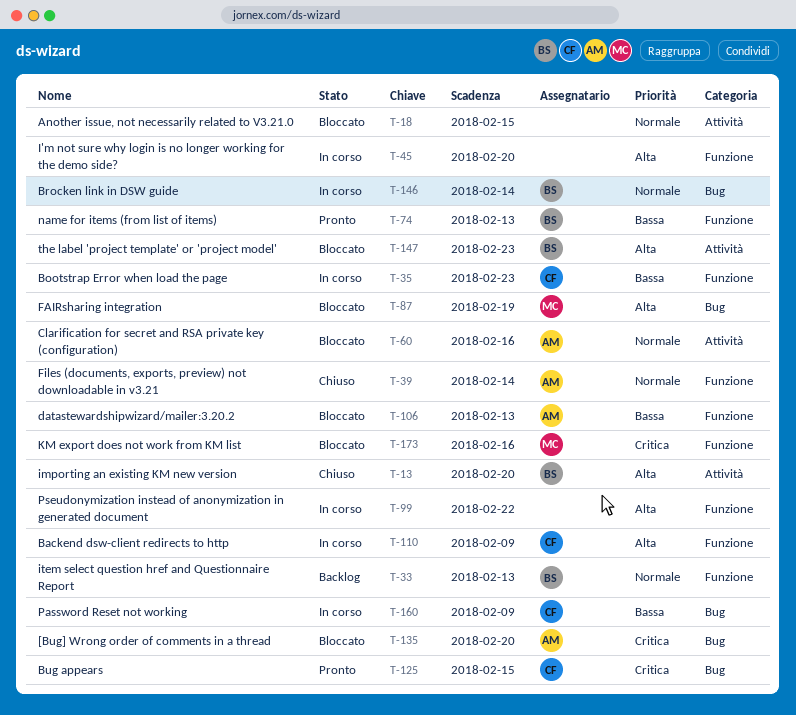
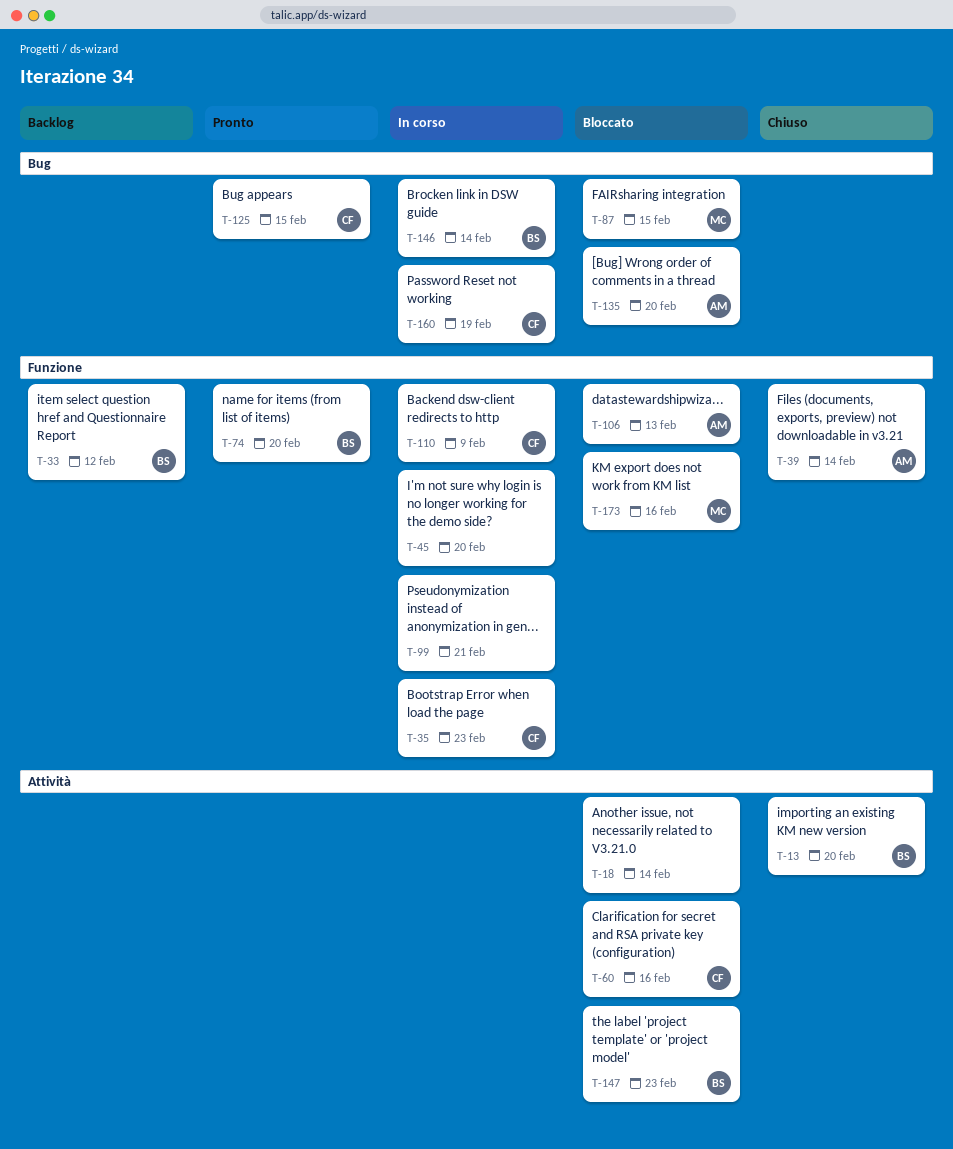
T-18, due: Feb 15 -> Feb 14
T-33, due: Feb 13 -> Feb 12
T-60, owner: AM -> CF
T-74, due: Feb 13 -> Feb 20
T-87, due: Feb 19 -> Feb 15
T-99, due: Feb 22 -> Feb 21
T-160, due: Feb 9 -> Feb 19

